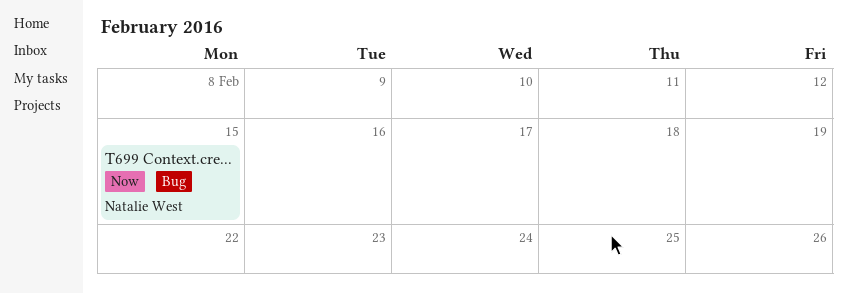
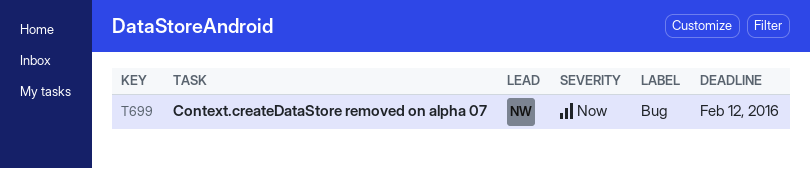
T699, due: Feb 15 -> Feb 12

